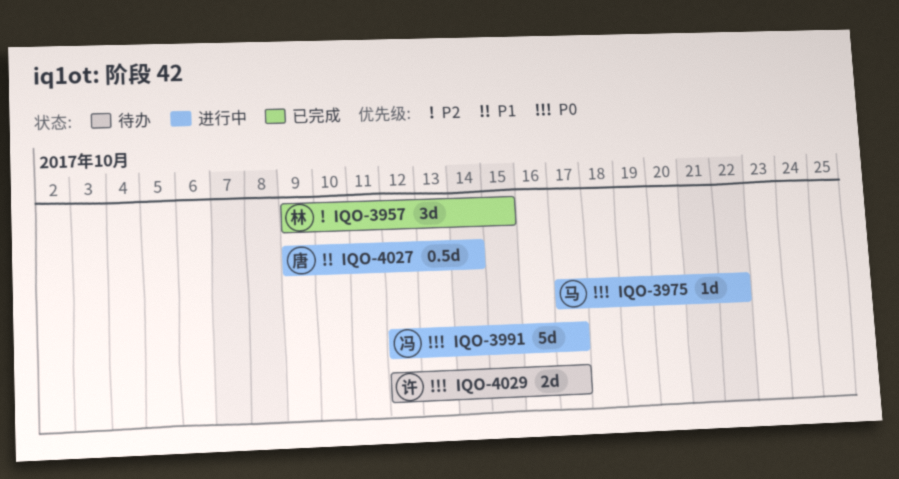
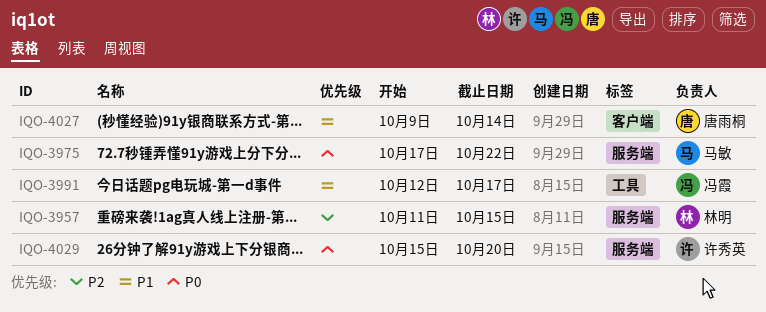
IQO-3957, start: Oct 9 -> Oct 11
IQO-3991, priority: P0 -> P1
IQO-4029, start: Oct 12 -> Oct 15
IQO-4029, due: Oct 17 -> Oct 20

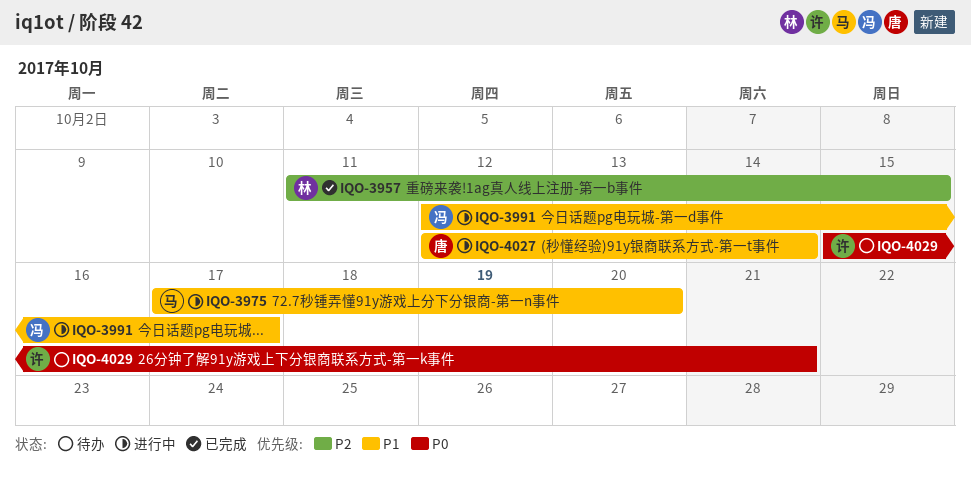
IQO-3975, priority: P0 -> P1
IQO-3975, due: Oct 22 -> Oct 20
IQO-4027, start: Oct 9 -> Oct 12
IQO-4029, due: Oct 20 -> Oct 21

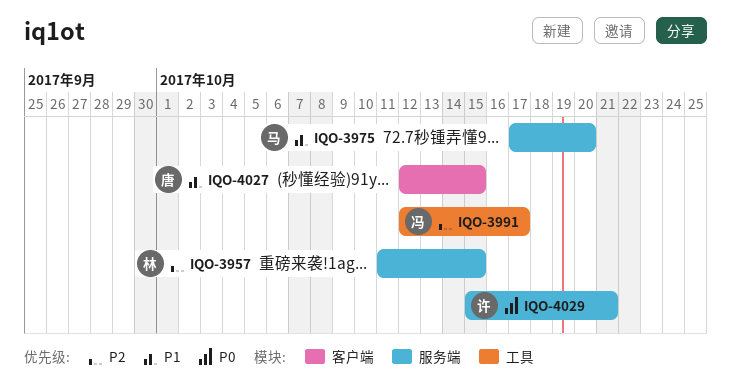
IQO-3991, priority: P1 -> P2
IQO-4027, due: Oct 14 -> Oct 15

